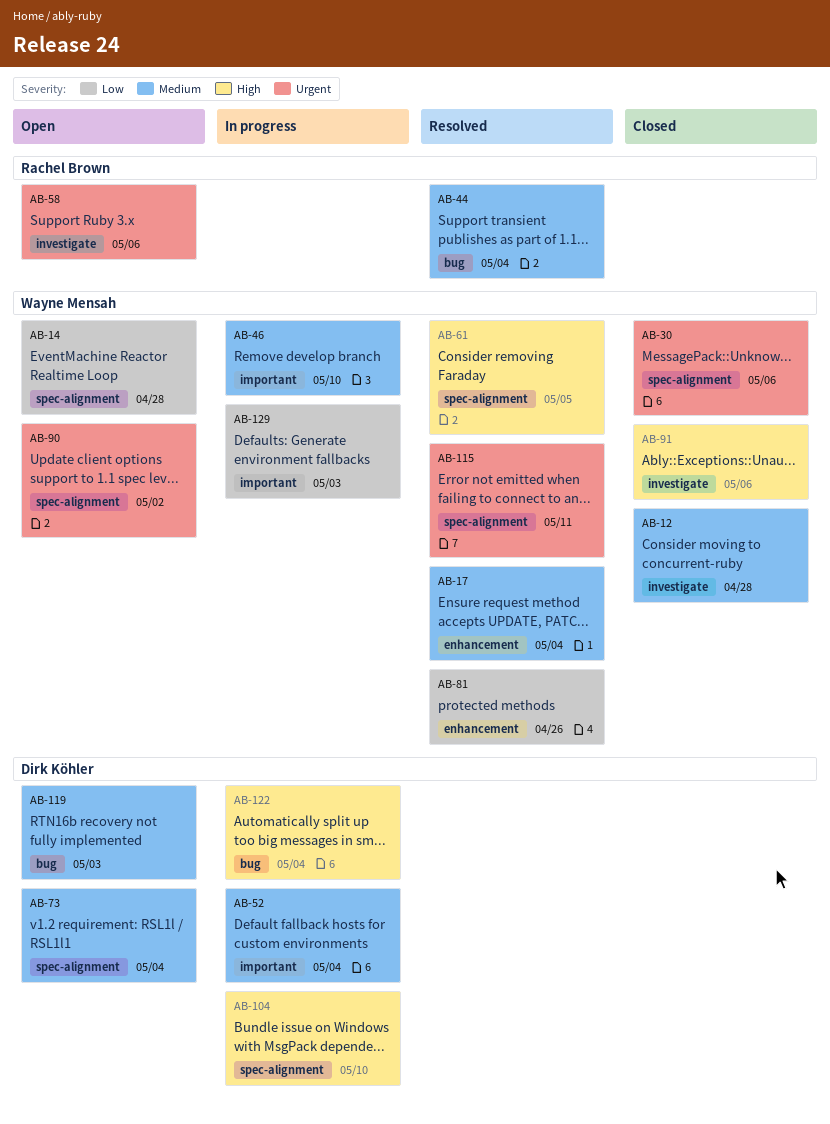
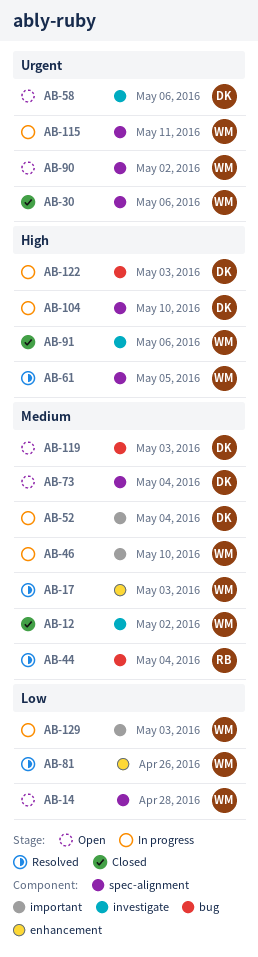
AB-12, due: Apr 28 -> May 2
AB-17, due: May 4 -> May 3
AB-58, owner: Rachel Brown -> Dirk Köhler
AB-115, status: Resolved -> In progress
AB-122, due: May 4 -> May 3

